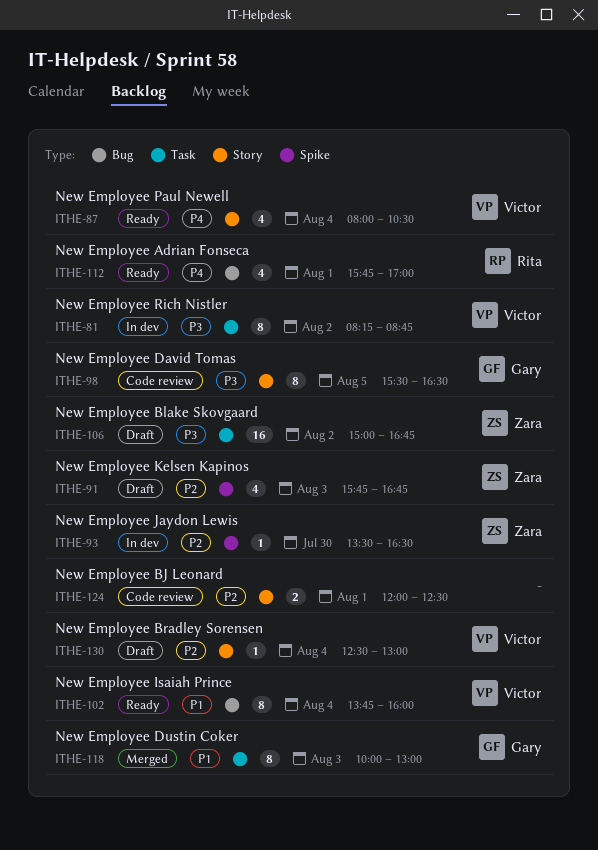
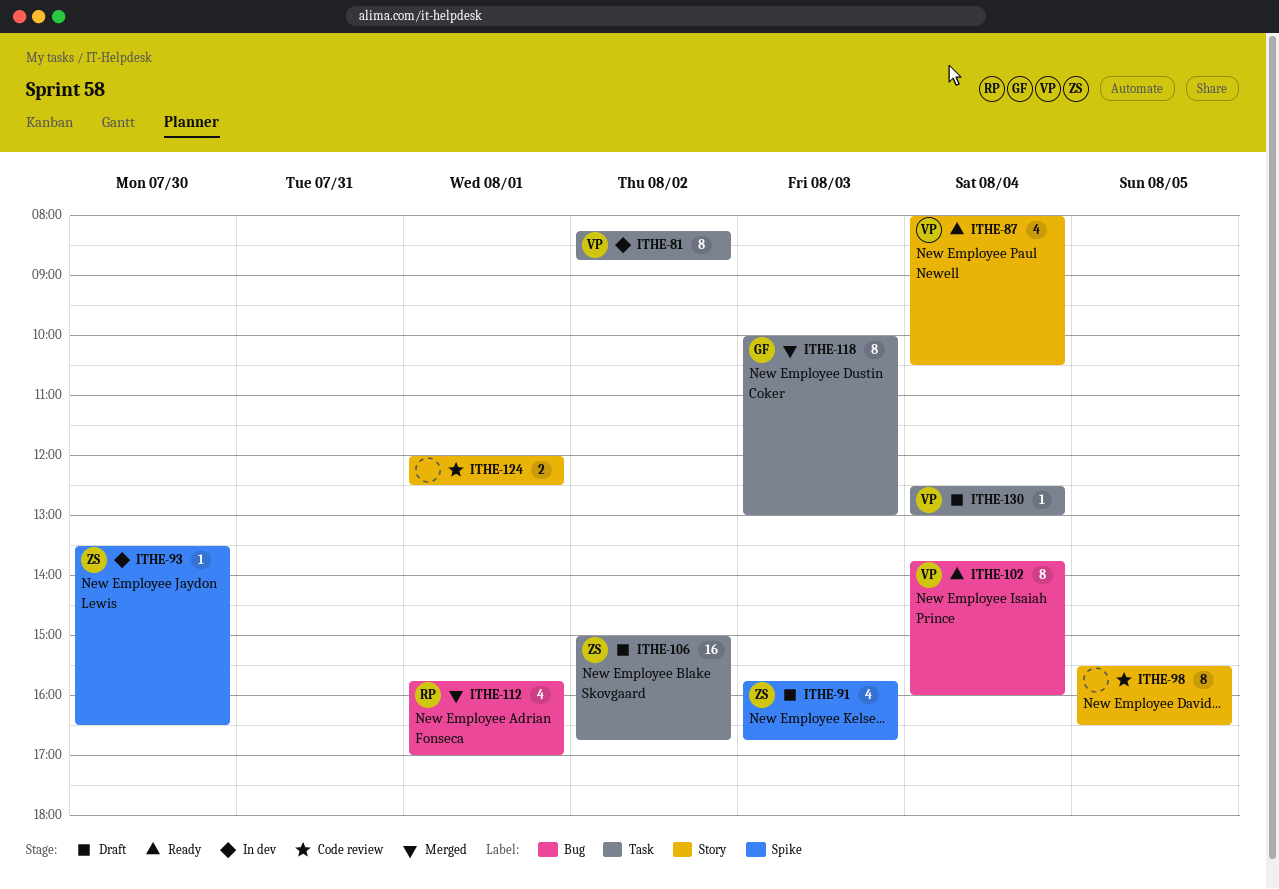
ITHE-98, owner: Gary -> none
ITHE-112, status: Ready -> Merged
ITHE-130, label: Story -> Task

